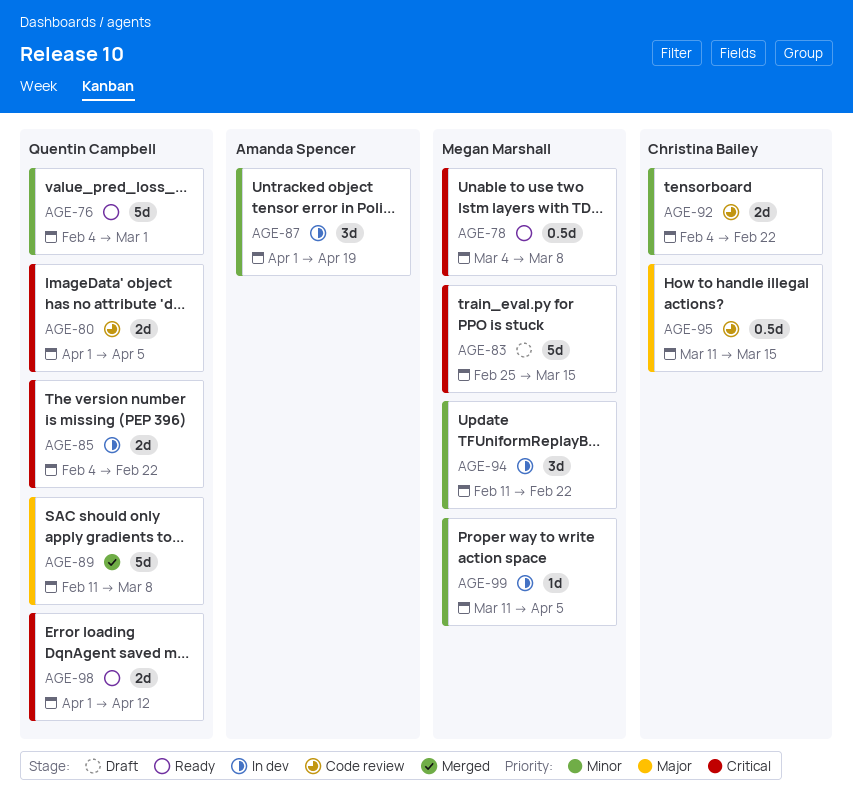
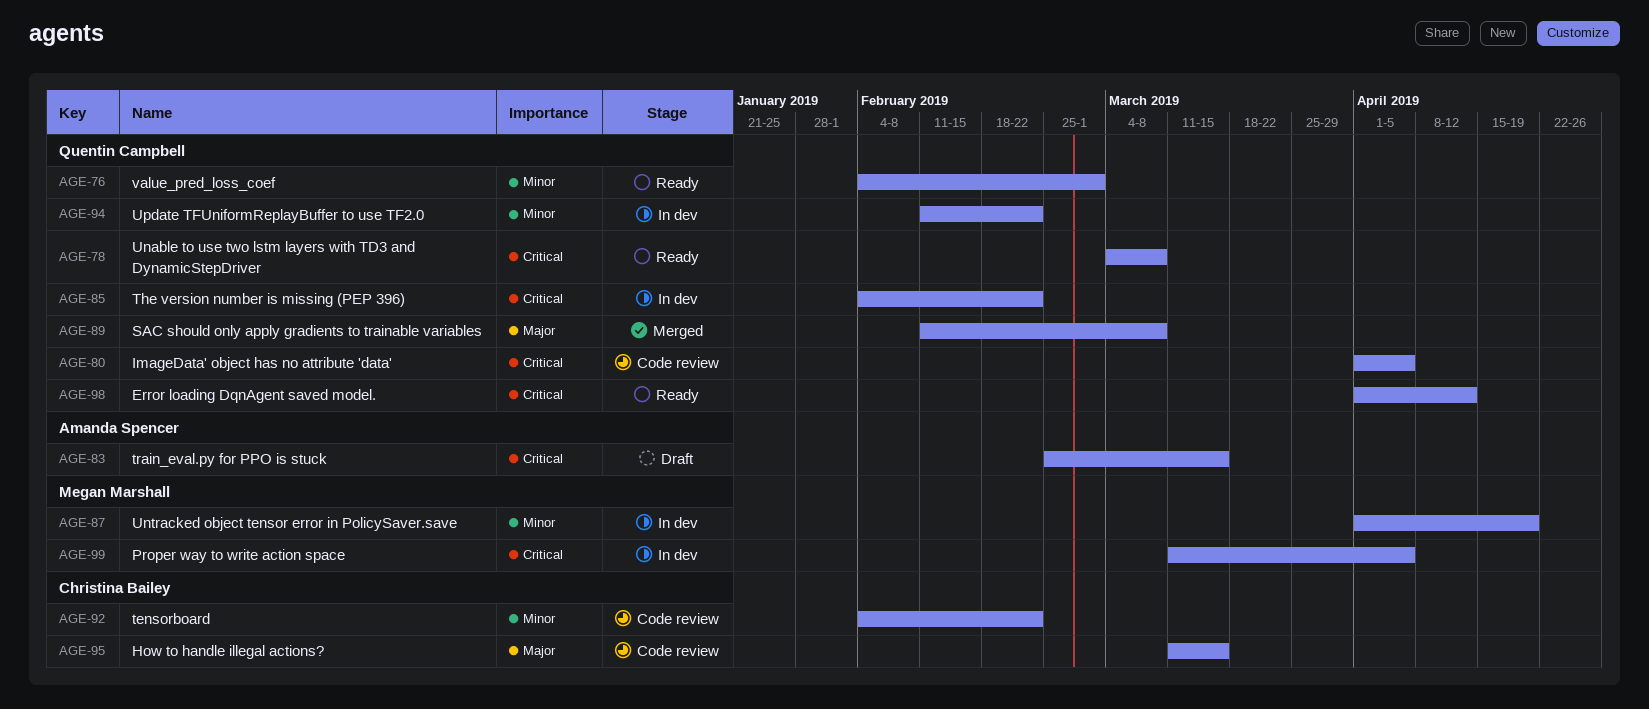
AGE-78, owner: Megan Marshall -> Quentin Campbell
AGE-83, owner: Megan Marshall -> Amanda Spencer
AGE-87, owner: Amanda Spencer -> Megan Marshall
AGE-94, owner: Megan Marshall -> Quentin Campbell
AGE-99, priority: Minor -> Critical

